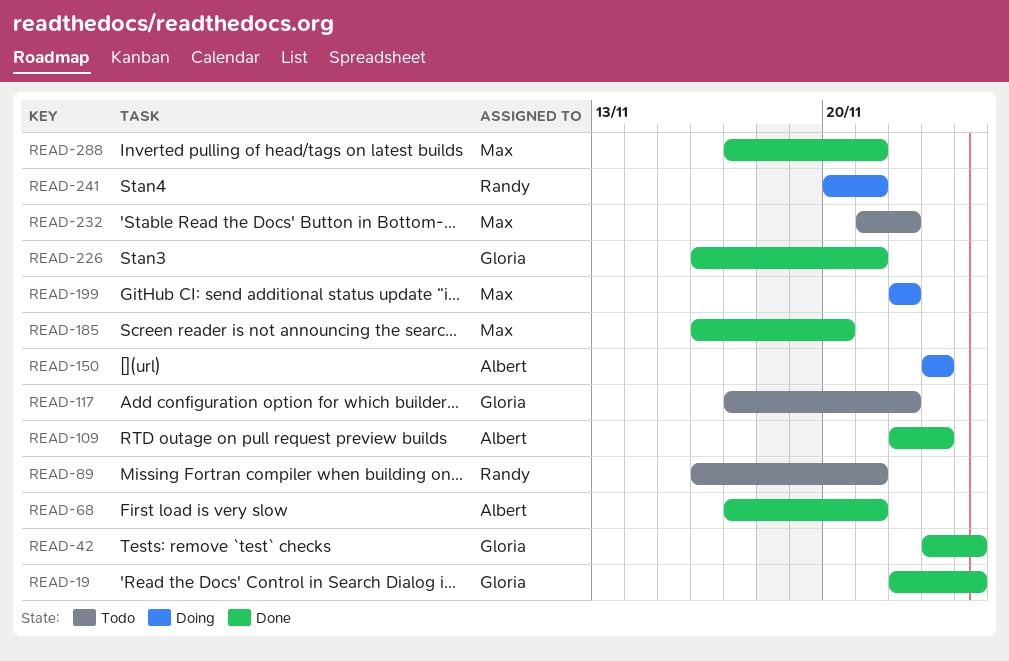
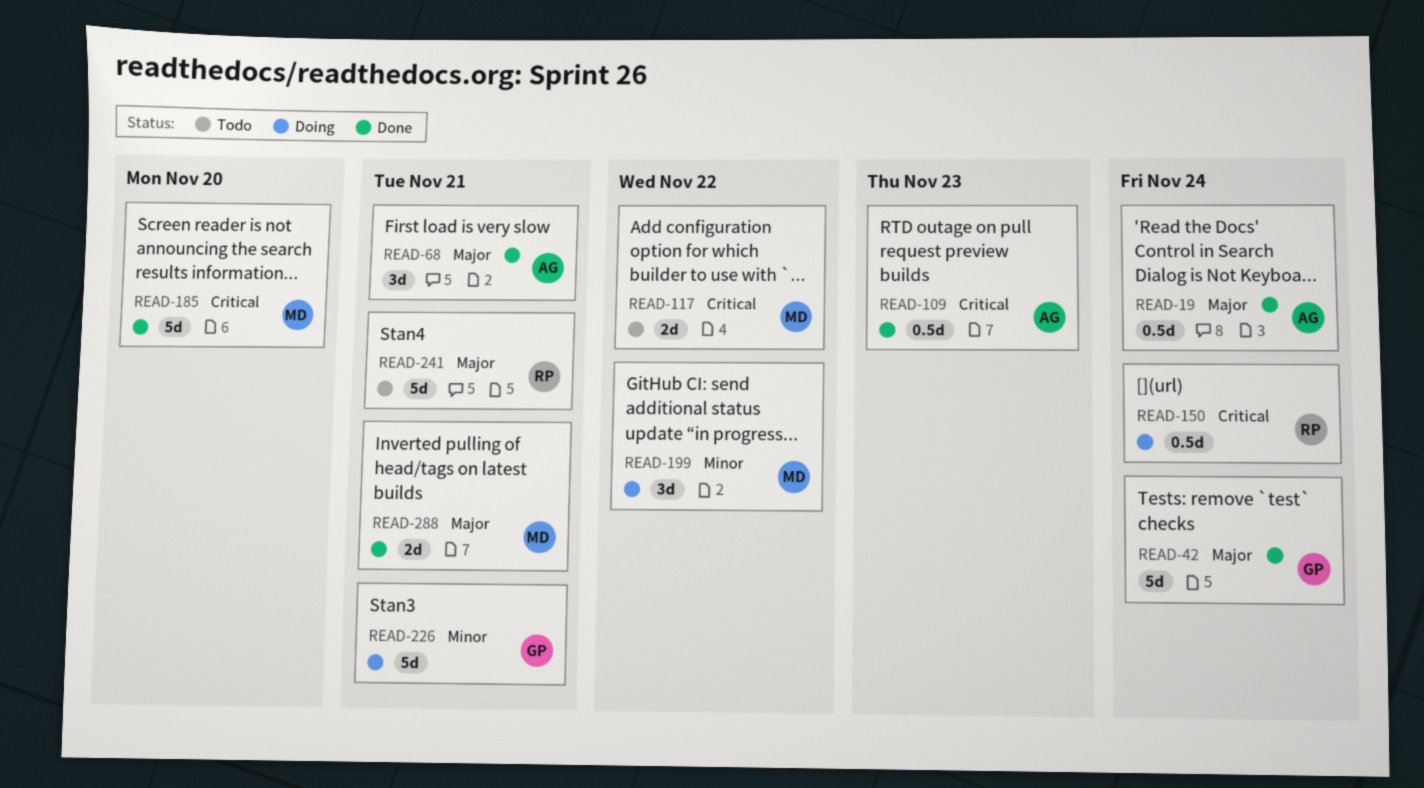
READ-19, owner: Gloria -> Albert
READ-89: present -> none
READ-117, owner: Gloria -> Max
READ-150, owner: Albert -> Randy
READ-150, due: Nov 23 -> Nov 24
READ-226, status: Done -> Doing
READ-232: present -> none
READ-241, status: Doing -> Todo

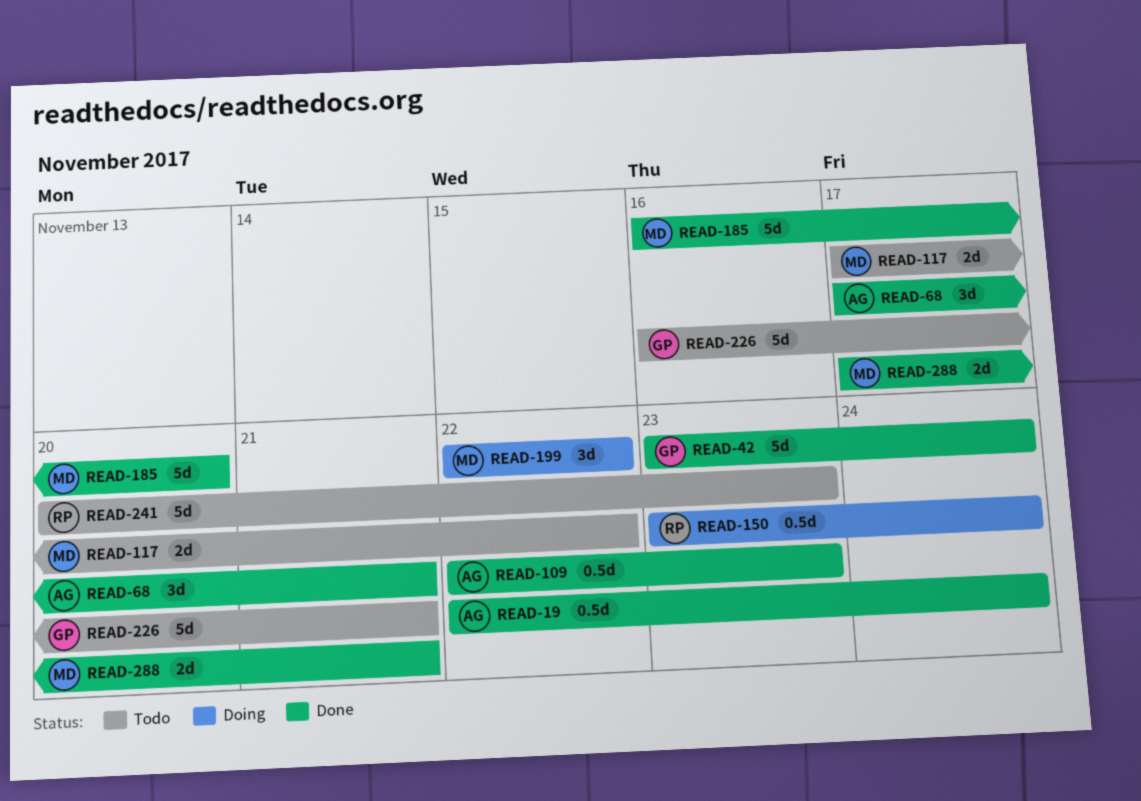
READ-226, status: Doing -> Todo
READ-241, due: Nov 21 -> Nov 23

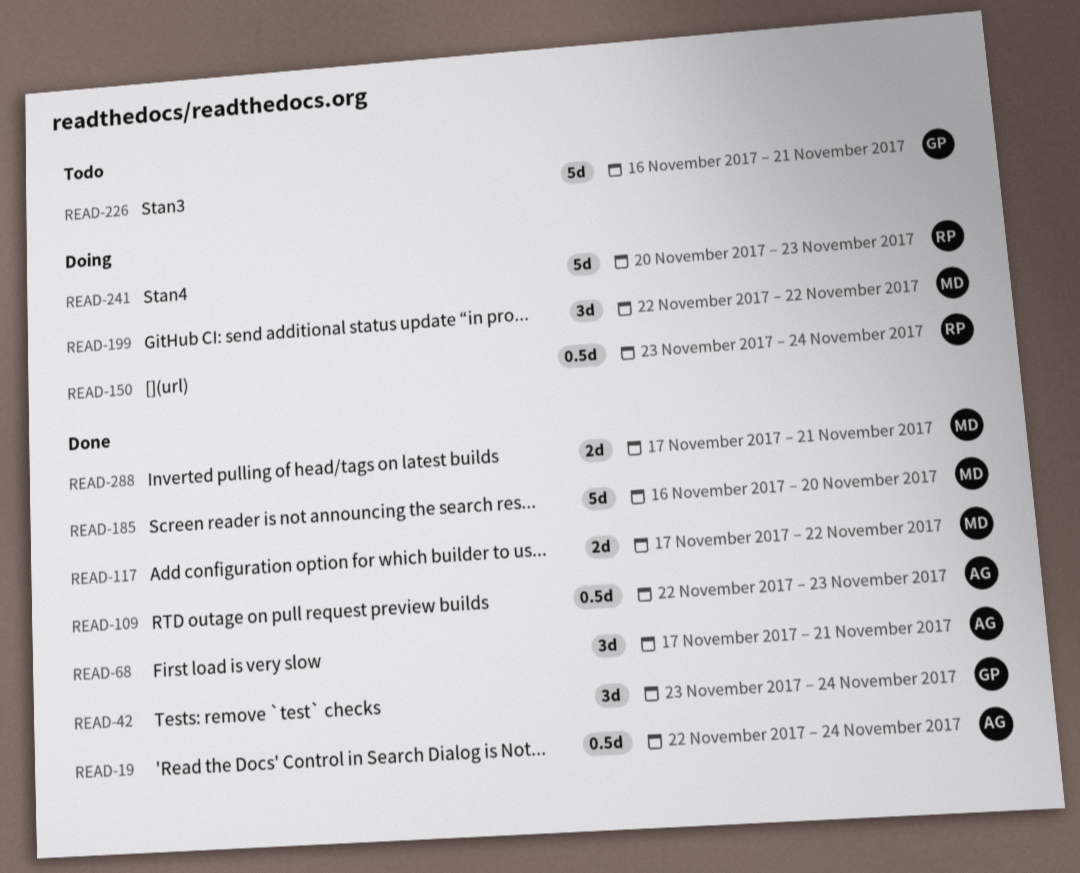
READ-42, estimate: 5d -> 3d
READ-117, status: Todo -> Done
READ-241, status: Todo -> Doing

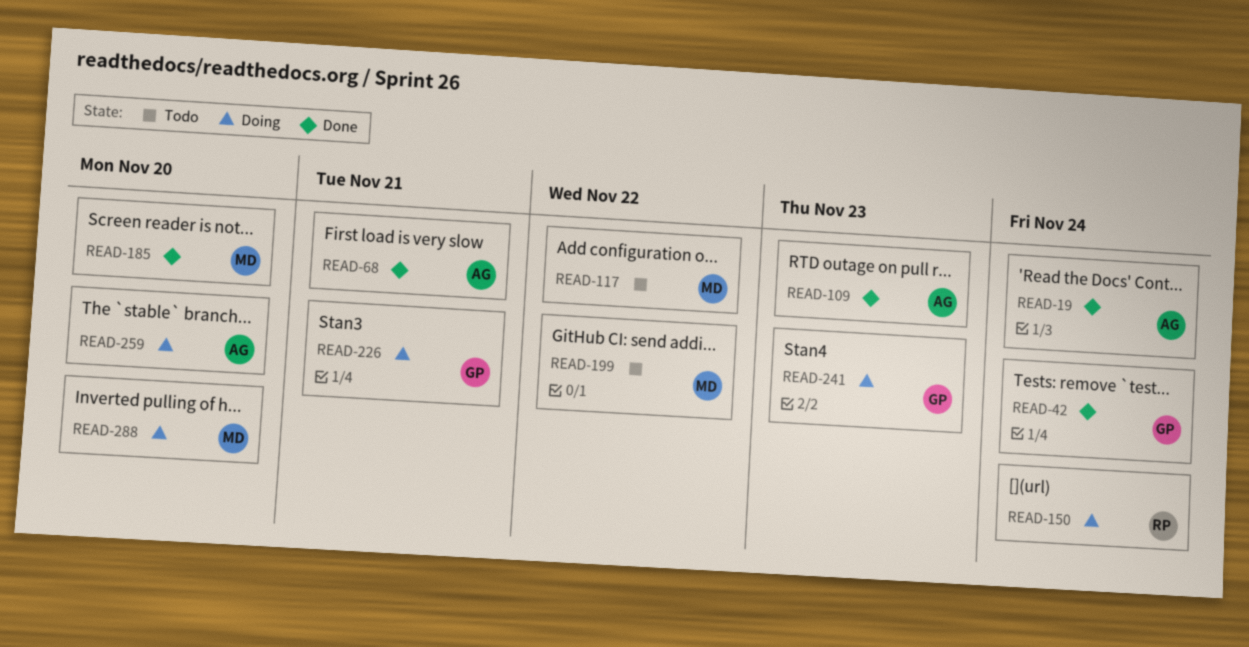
READ-117, status: Done -> Todo
READ-199, status: Doing -> Todo
READ-226, status: Todo -> Doing
READ-241, owner: RP -> GP
READ-259: none -> present
READ-288, status: Done -> Doing
READ-288, due: Nov 21 -> Nov 20

